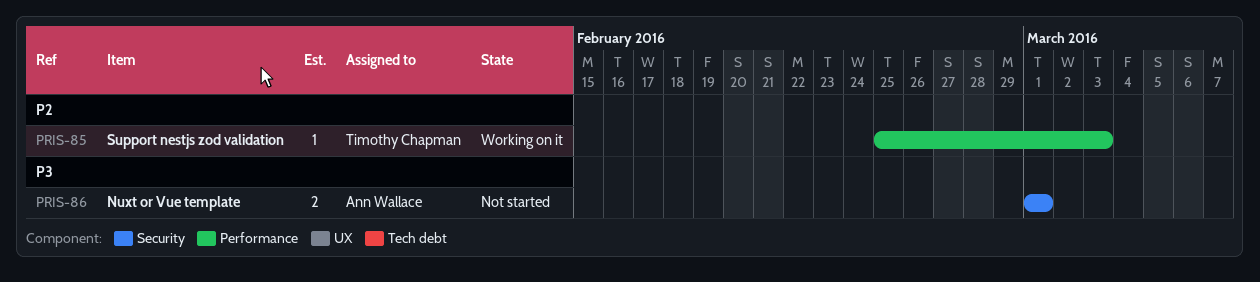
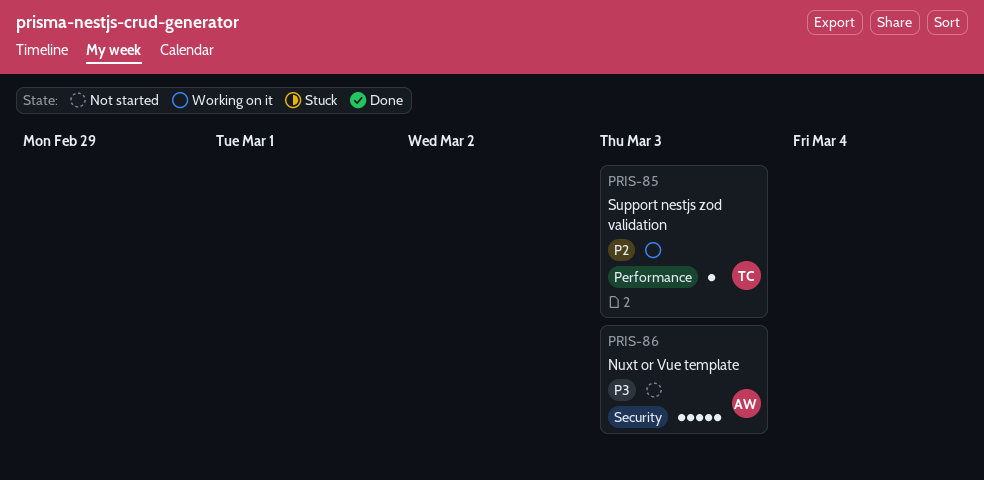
PRIS-86, estimate: 2 -> 5
PRIS-86, due: Mar 1 -> Mar 3

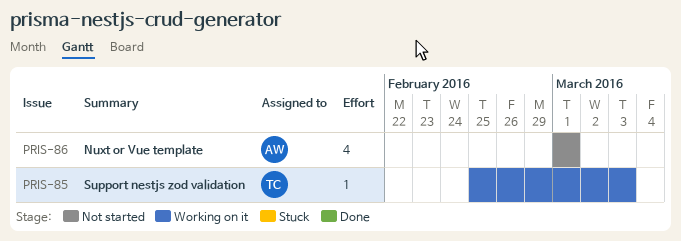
PRIS-86, estimate: 5 -> 4
PRIS-86, due: Mar 3 -> Mar 1

